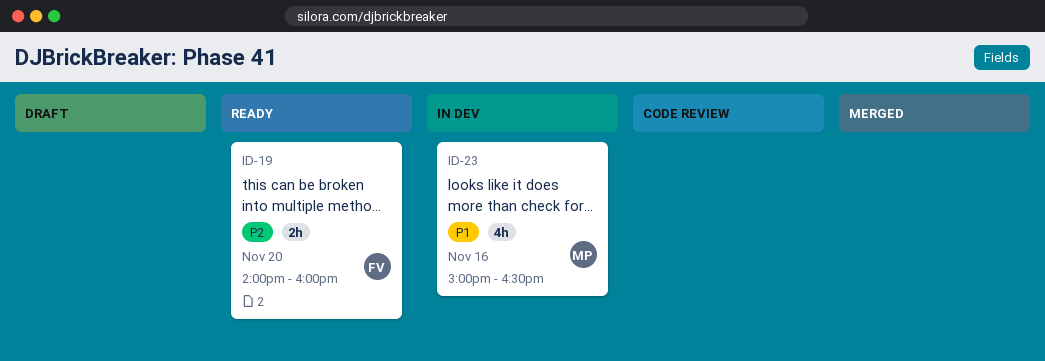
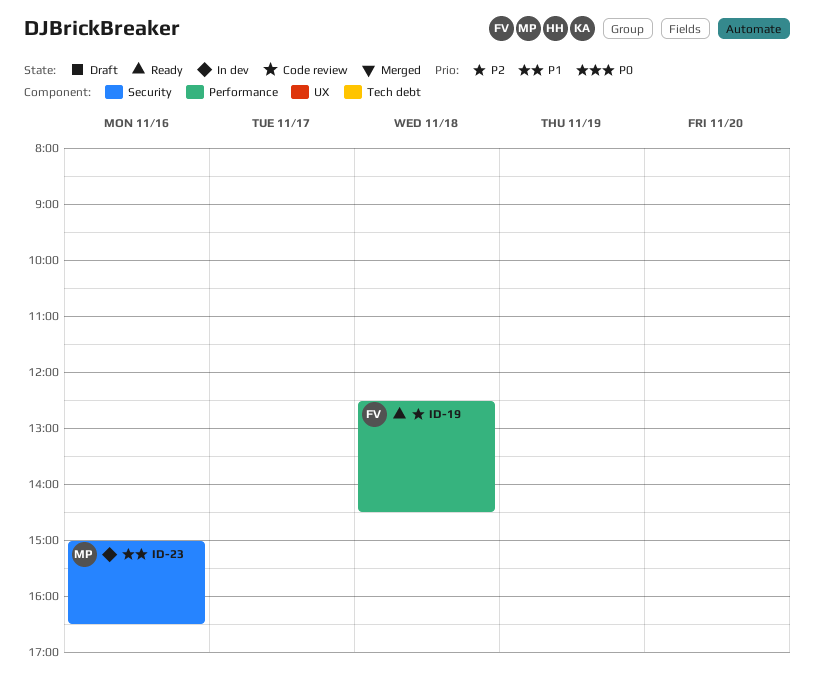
ID-19, day: Nov 20 -> Nov 18
ID-19, begins: 14:00 -> 12:30
ID-19, ends: 16:00 -> 14:30

